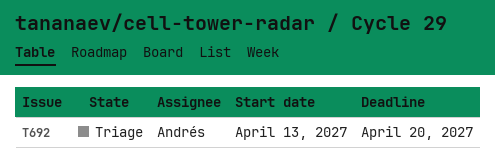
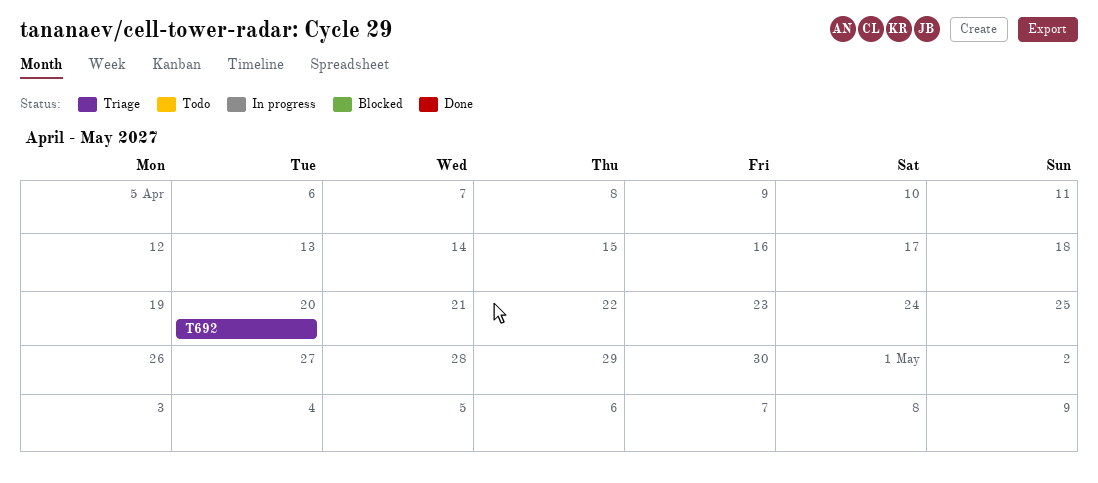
T692, start: Apr 13 -> Apr 20

